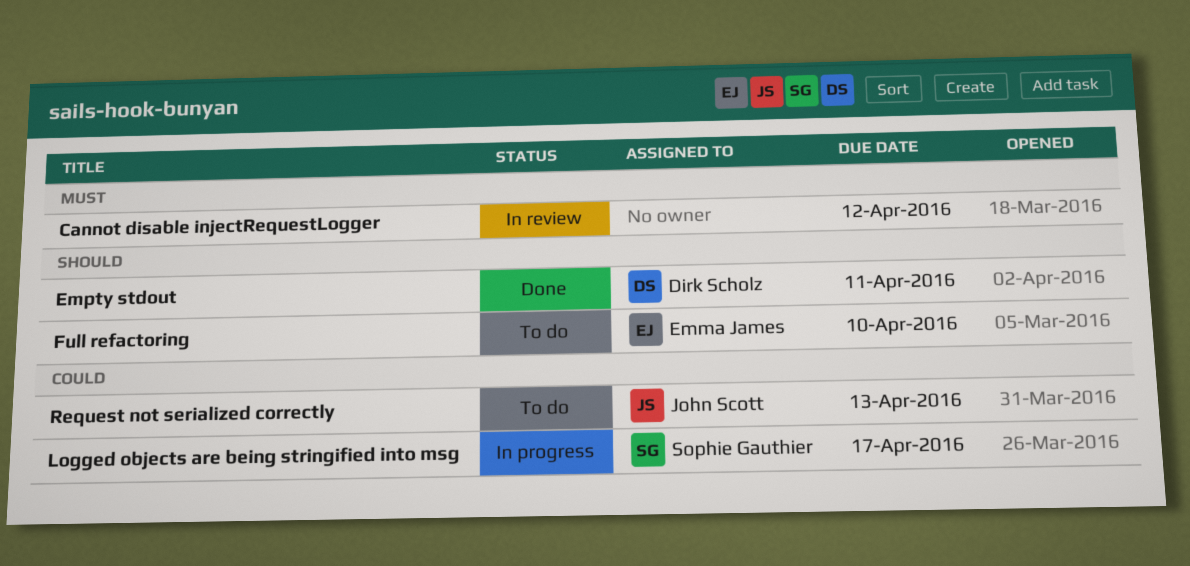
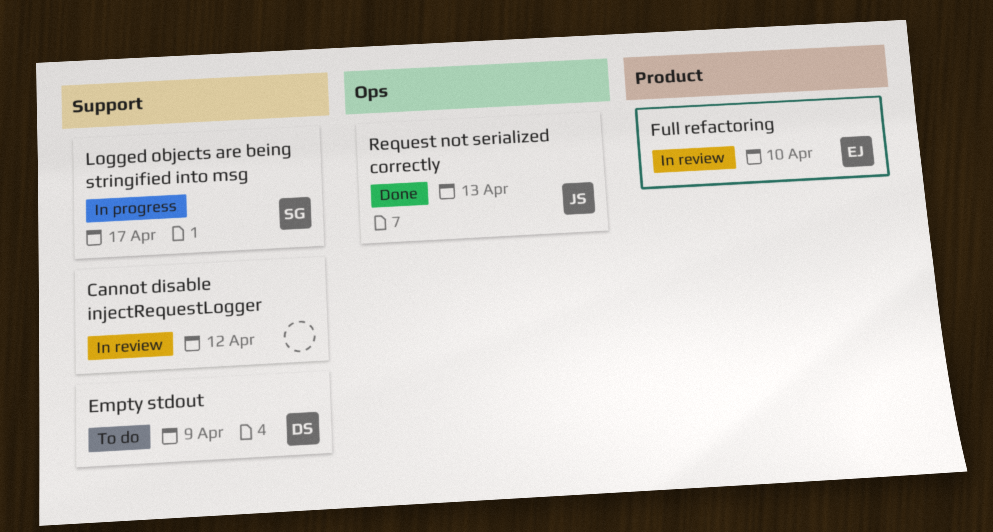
Empty stdout, status: Done -> To do
Empty stdout, due: Apr 11 -> Apr 9
Full refactoring, status: To do -> In review
Request not serialized correctly, status: To do -> Done

